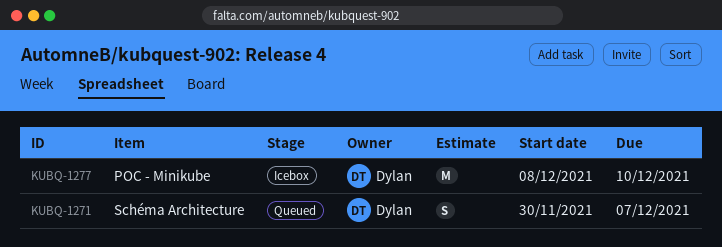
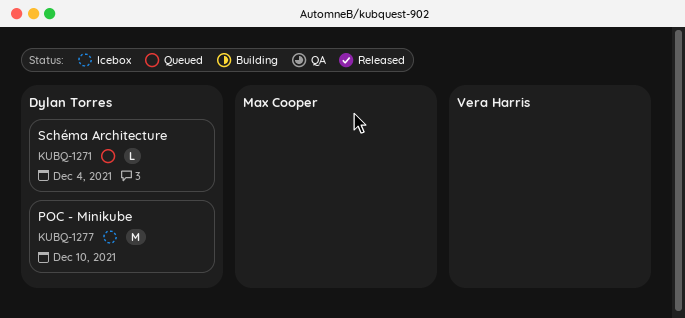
KUBQ-1271, estimate: S -> L
KUBQ-1271, due: Dec 7 -> Dec 4

